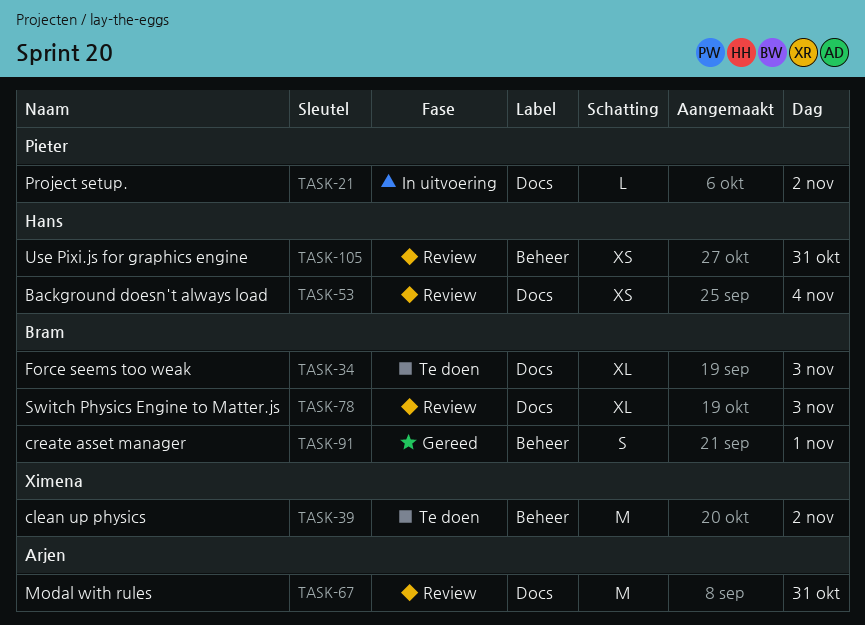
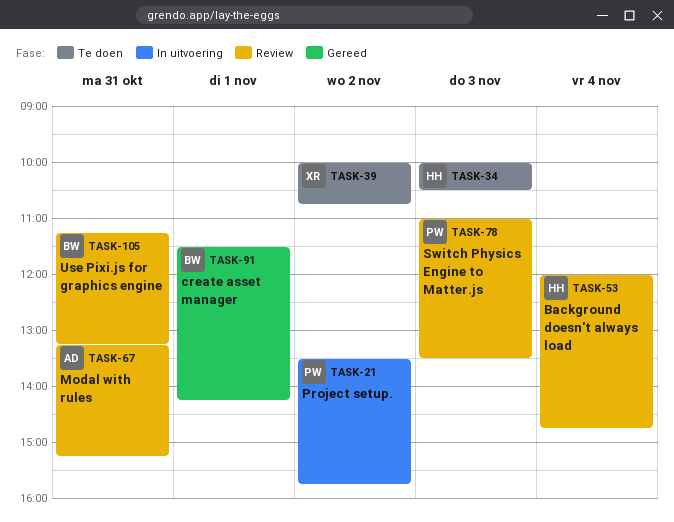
TASK-34, owner: Bram -> Hans
TASK-78, owner: Bram -> Pieter
TASK-105, owner: Hans -> Bram

